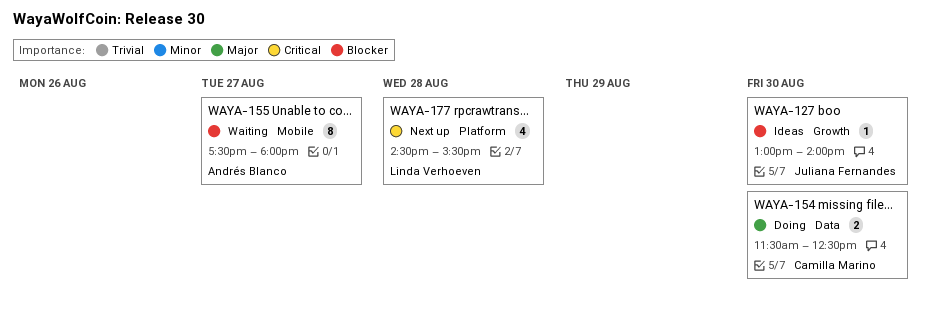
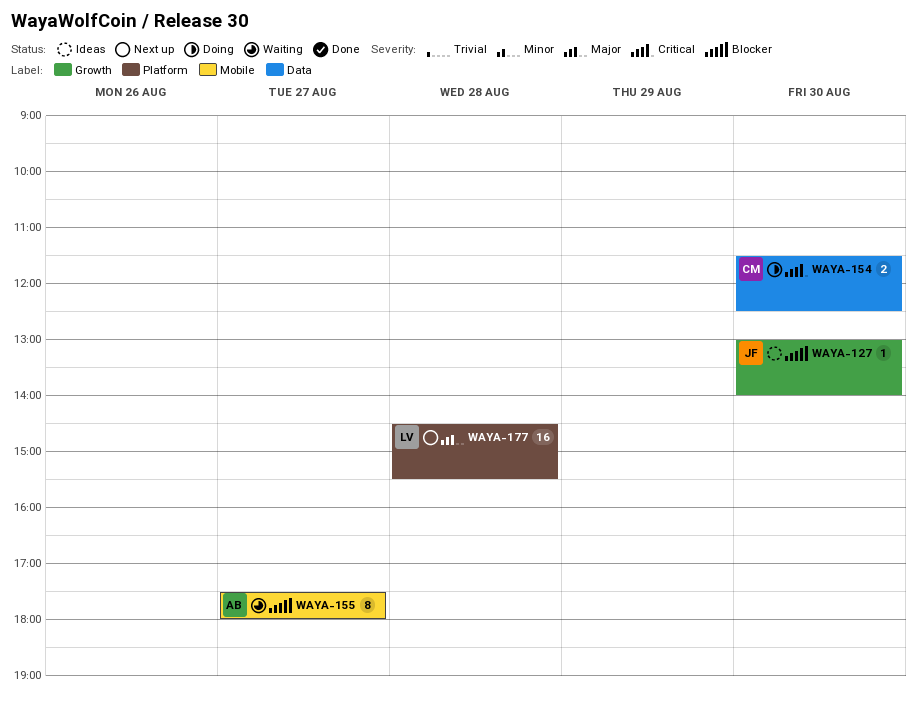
WAYA-154, priority: Major -> Critical
WAYA-177, priority: Critical -> Major
WAYA-177, estimate: 4 -> 16

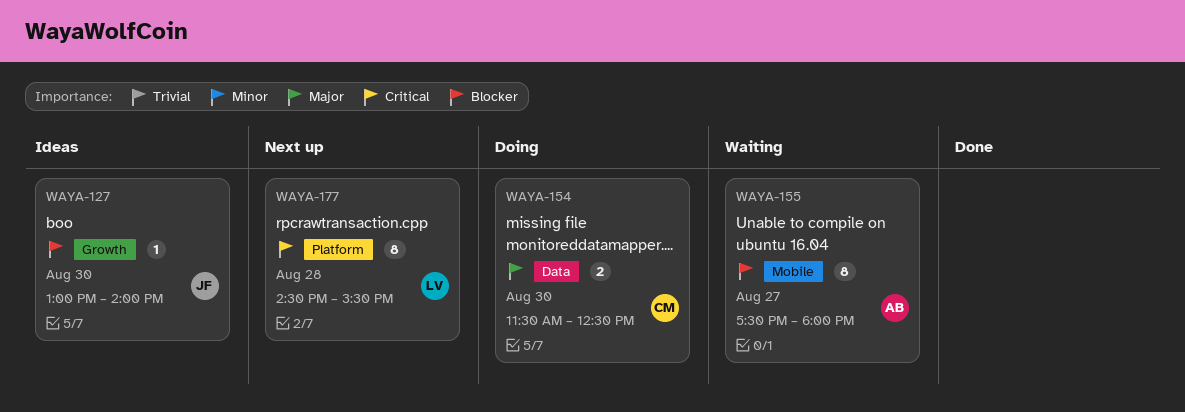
WAYA-154, priority: Critical -> Major
WAYA-177, priority: Major -> Critical
WAYA-177, estimate: 16 -> 8

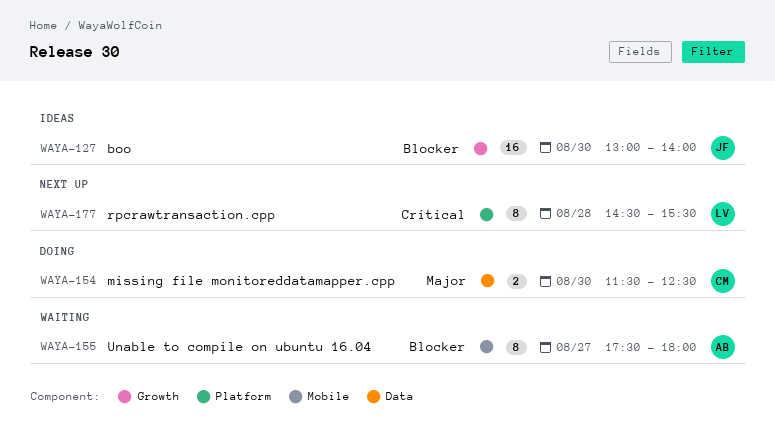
WAYA-127, estimate: 1 -> 16

